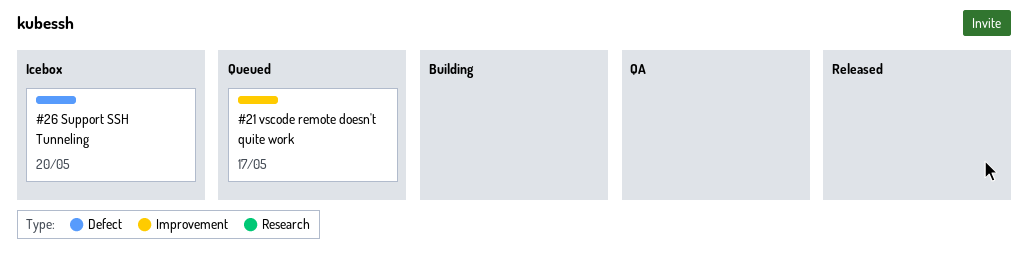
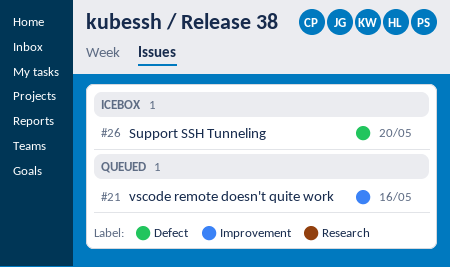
#21, due: May 17 -> May 16

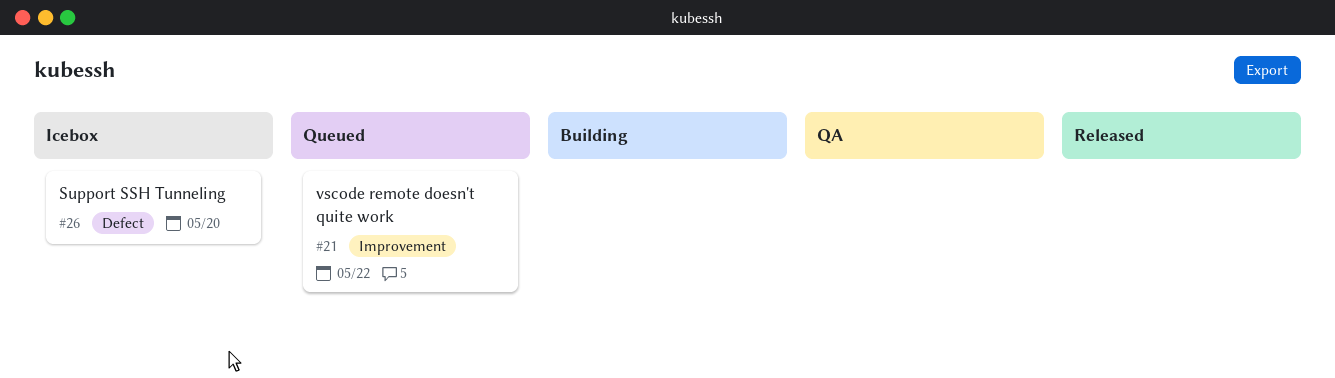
#21, due: May 16 -> May 22

